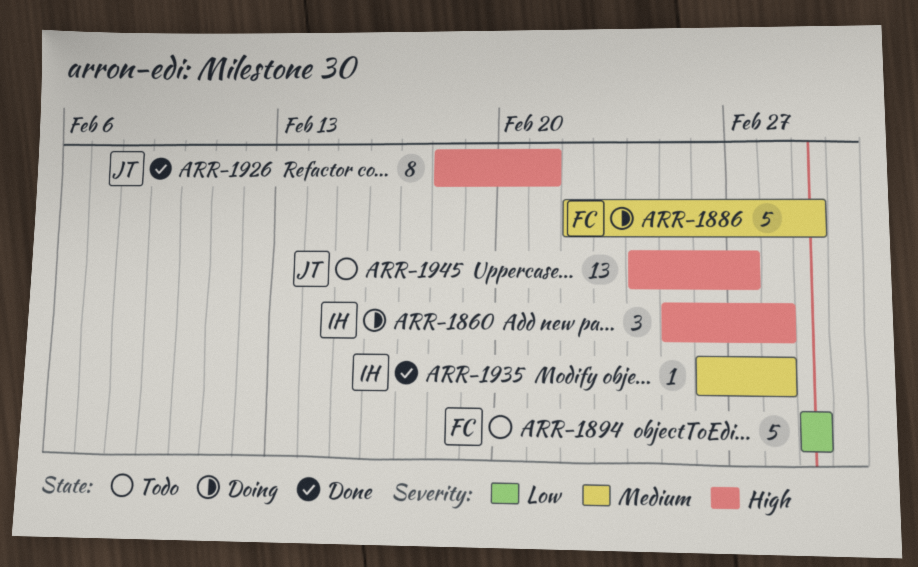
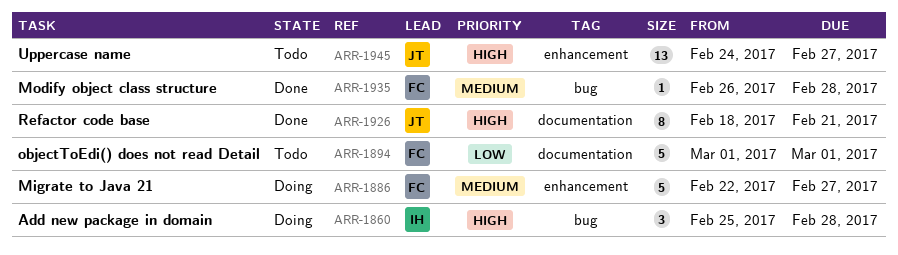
ARR-1886, due: Mar 1 -> Feb 27
ARR-1935, owner: IH -> FC

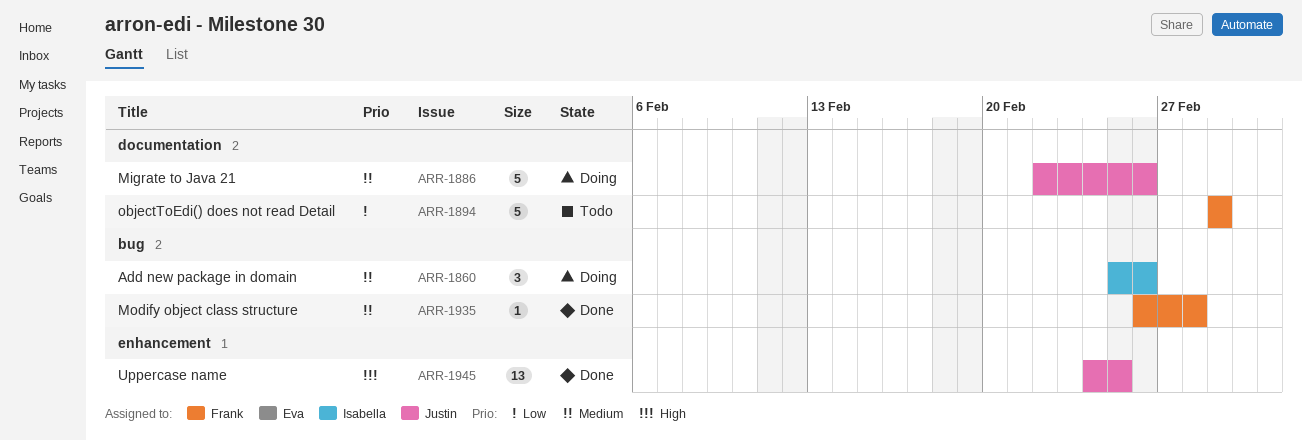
ARR-1860, priority: High -> Medium
ARR-1860, due: Feb 28 -> Feb 26
ARR-1886, owner: Frank -> Justin
ARR-1886, label: enhancement -> documentation
ARR-1886, due: Feb 27 -> Feb 26
ARR-1926: present -> none
ARR-1945, status: Todo -> Done
ARR-1945, due: Feb 27 -> Feb 25

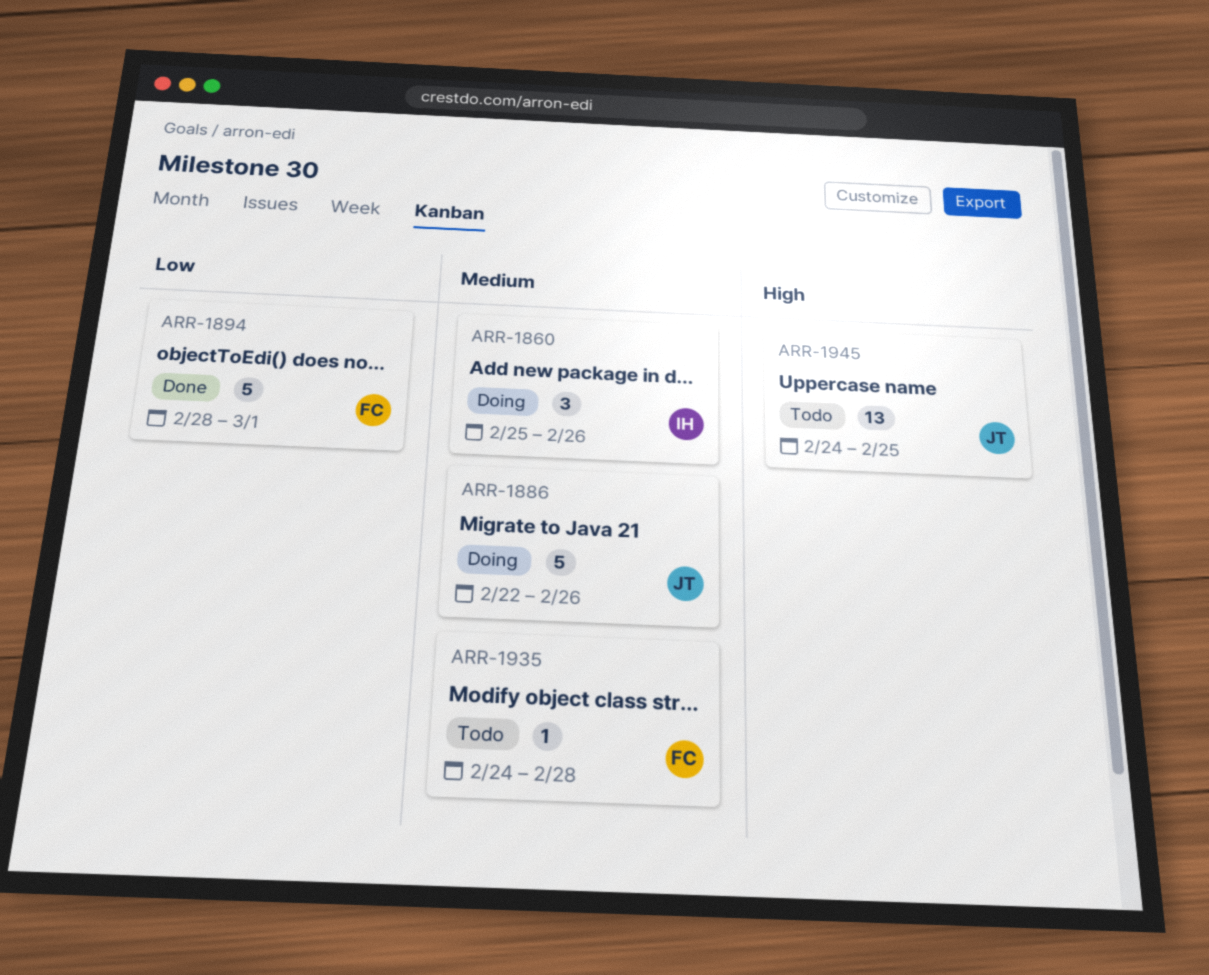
ARR-1894, status: Todo -> Done
ARR-1894, start: Mar 1 -> Feb 28
ARR-1935, status: Done -> Todo
ARR-1935, start: Feb 26 -> Feb 24
ARR-1945, status: Done -> Todo

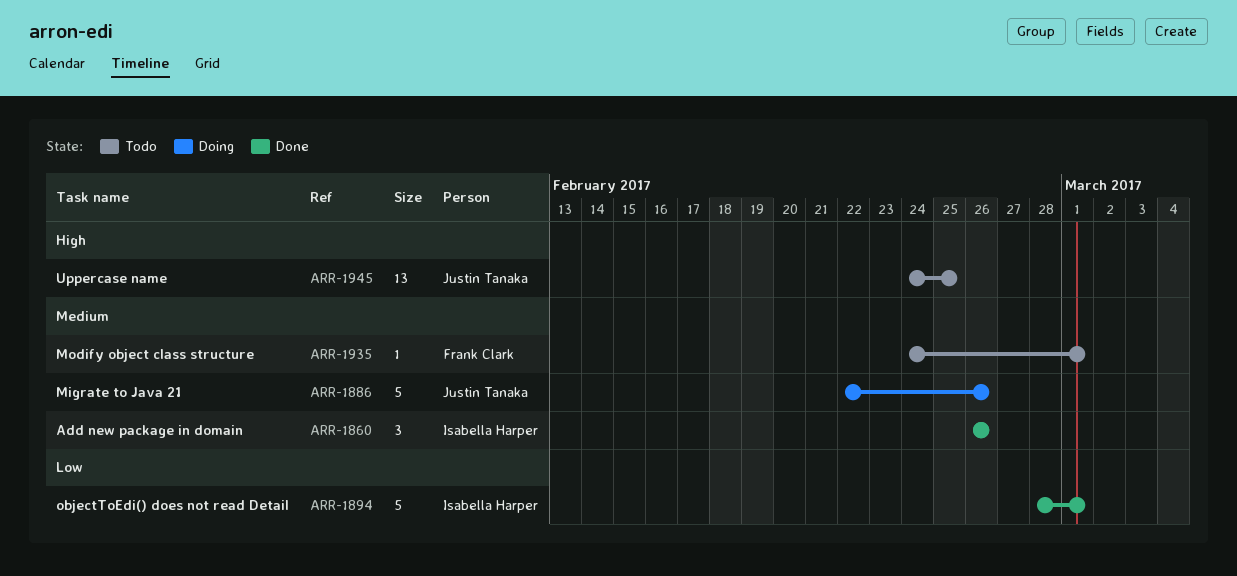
ARR-1860, status: Doing -> Done
ARR-1860, start: Feb 25 -> Feb 26
ARR-1894, owner: Frank Clark -> Isabella Harper
ARR-1935, due: Feb 28 -> Mar 1

